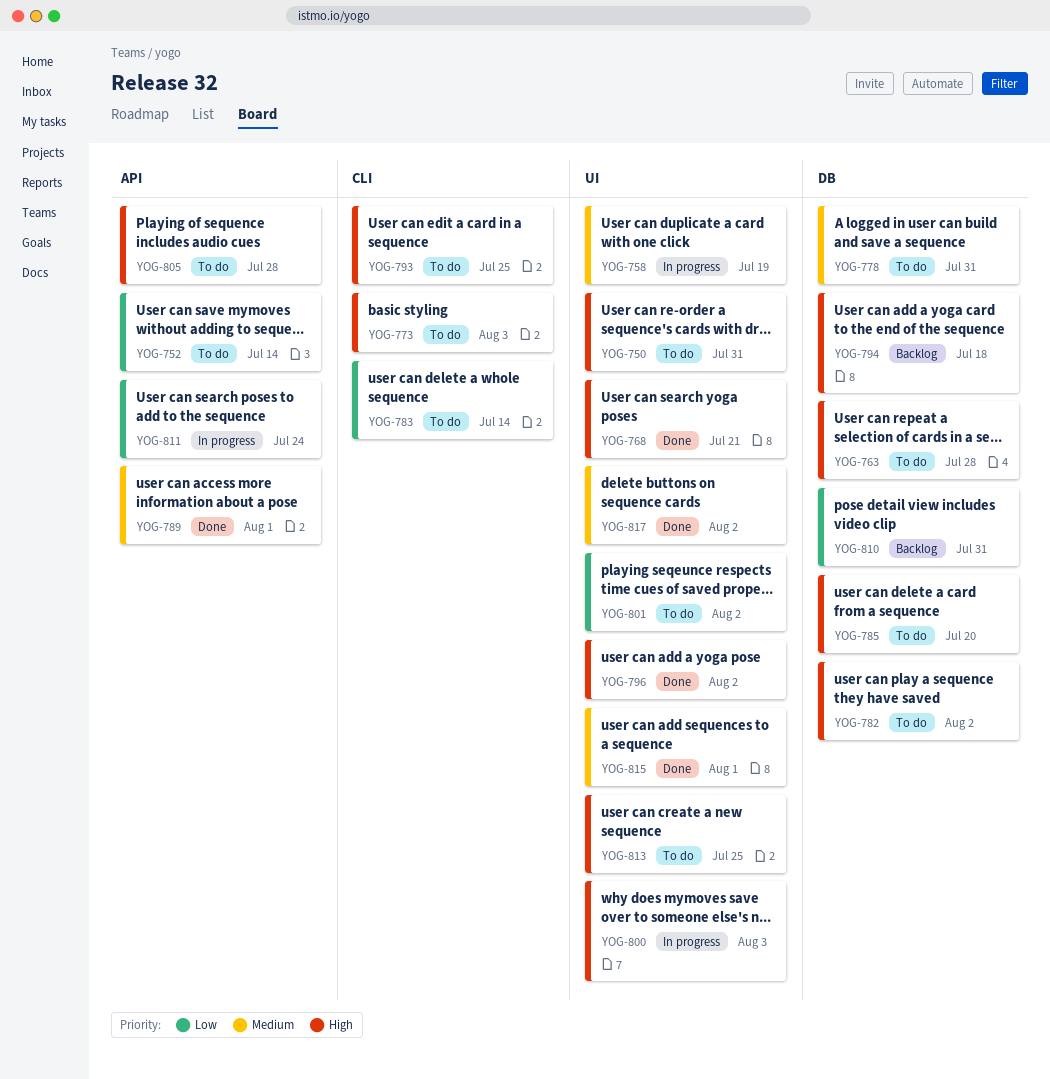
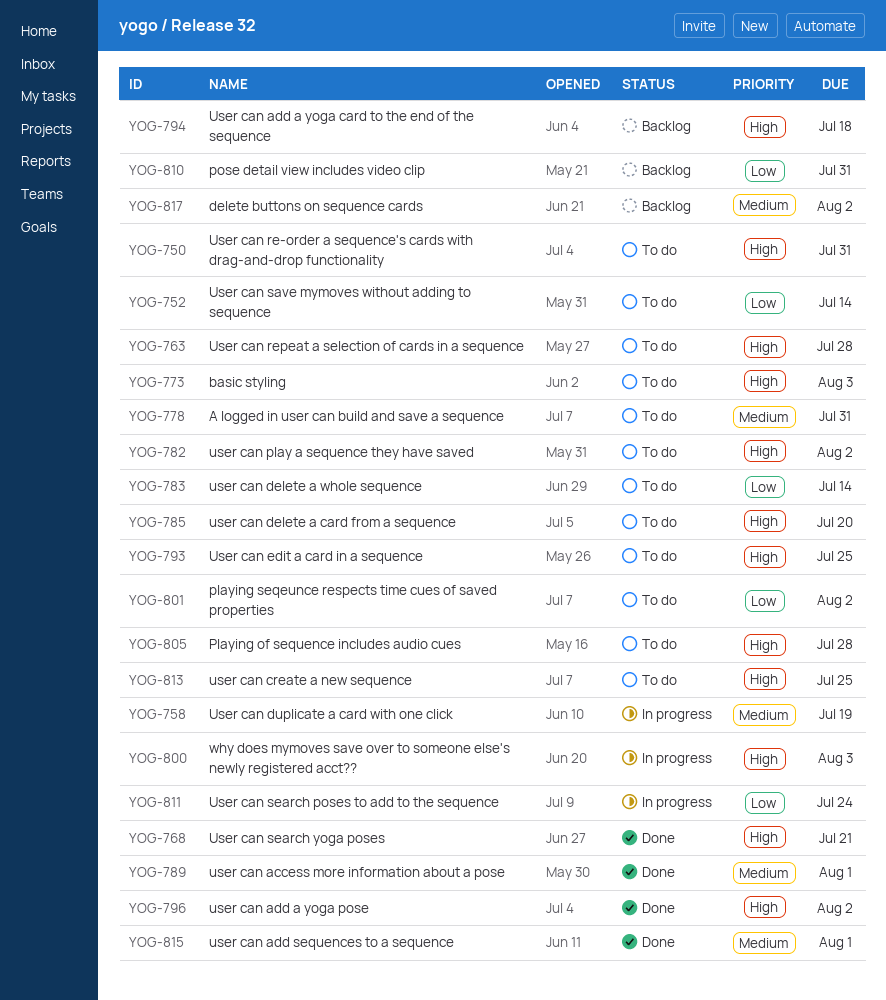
YOG-817, status: Done -> Backlog

